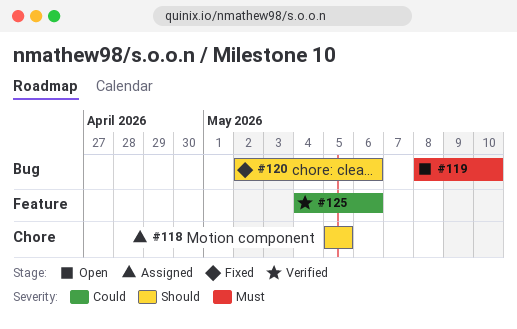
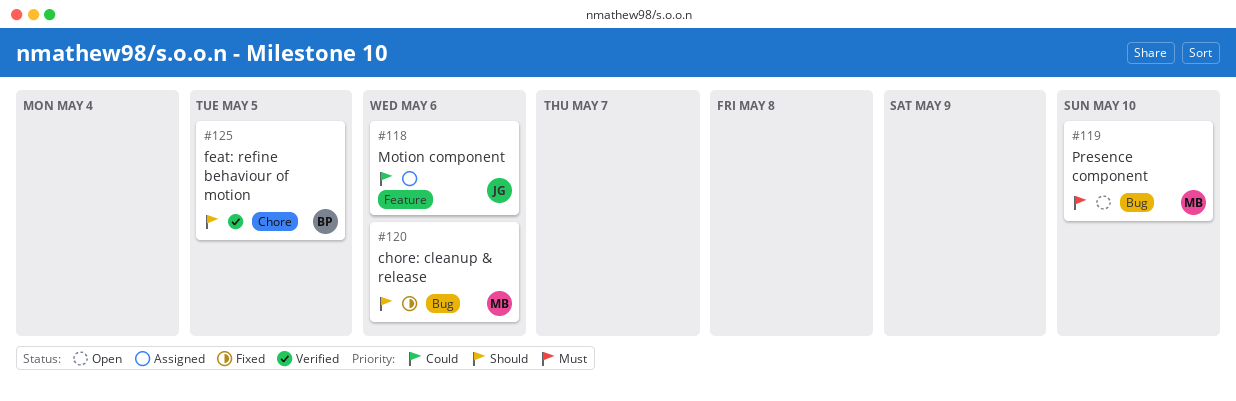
#118, priority: Should -> Could
#118, label: Chore -> Feature
#118, due: May 5 -> May 6
#125, priority: Could -> Should
#125, label: Feature -> Chore
#125, due: May 6 -> May 5

